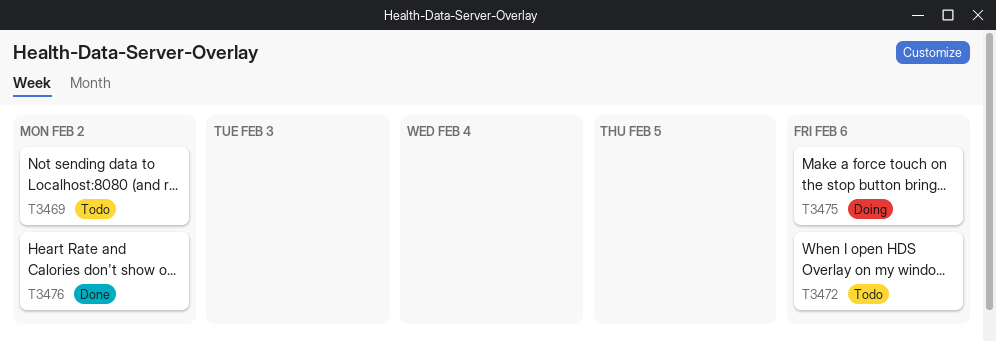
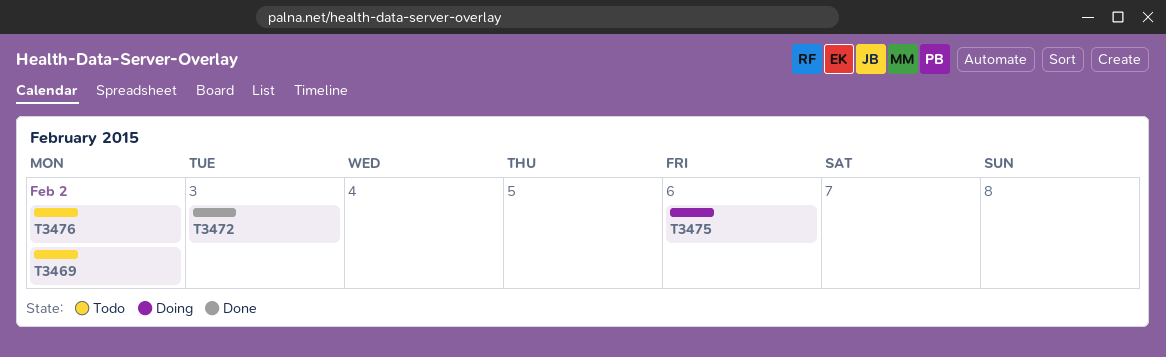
T3472, status: Todo -> Done
T3472, due: Feb 6 -> Feb 3
T3476, status: Done -> Todo

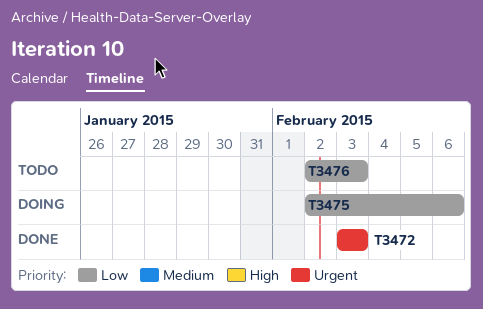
T3469: present -> none
T3476, due: Feb 2 -> Feb 3

